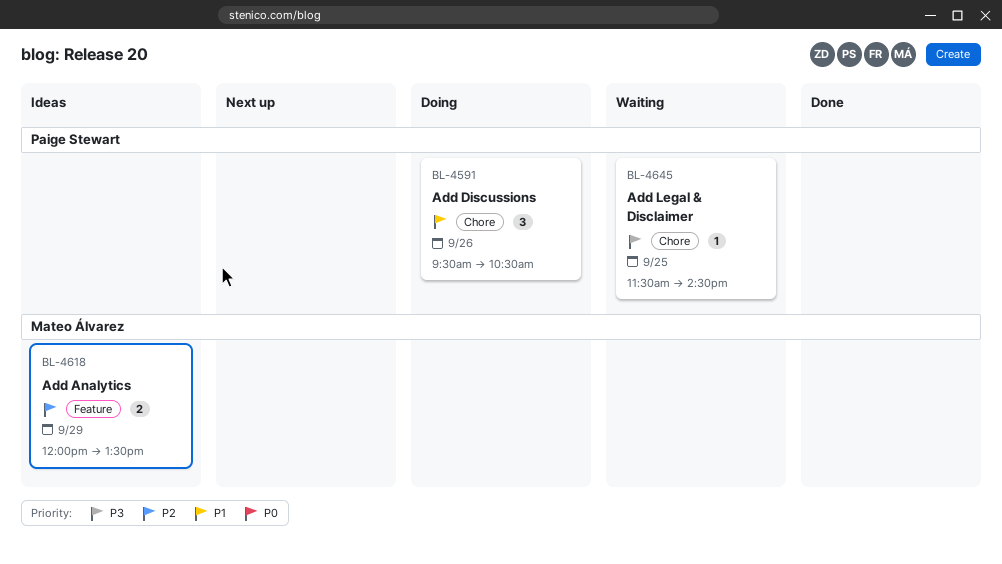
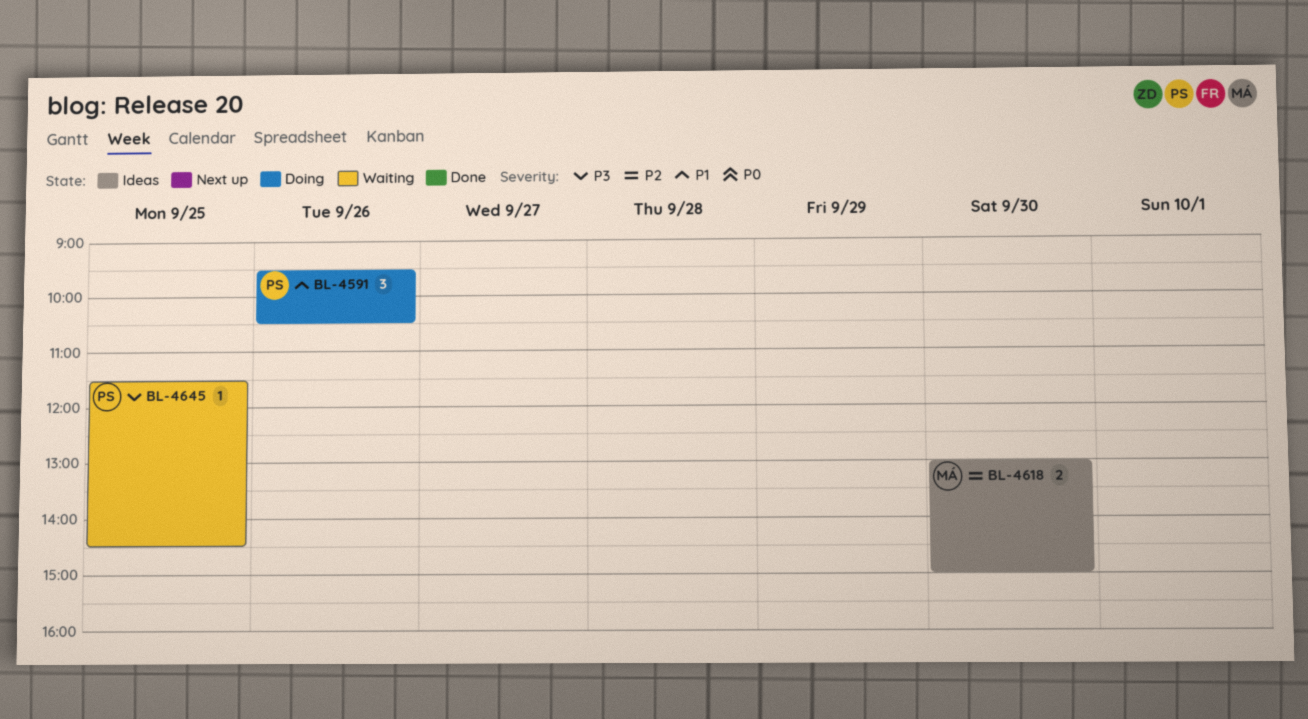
BL-4618, day: Sep 29 -> Sep 30
BL-4618, begins: 12:00 -> 13:00
BL-4618, ends: 13:30 -> 15:00

